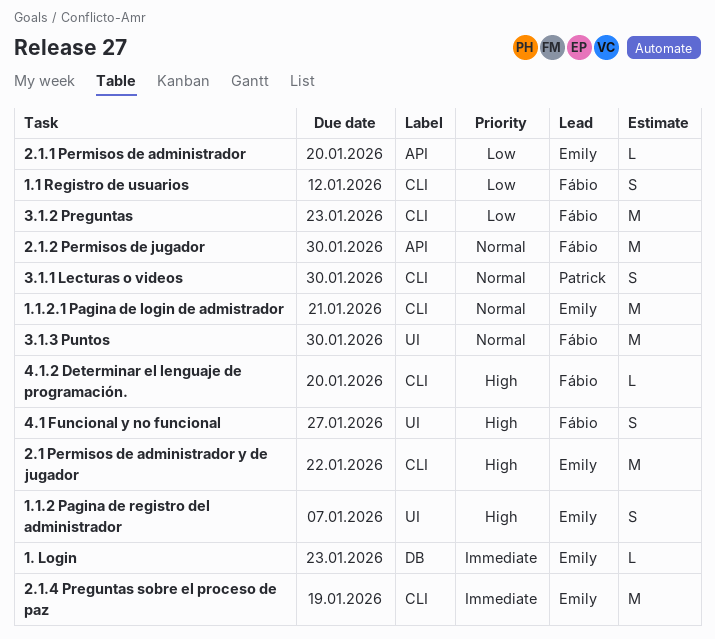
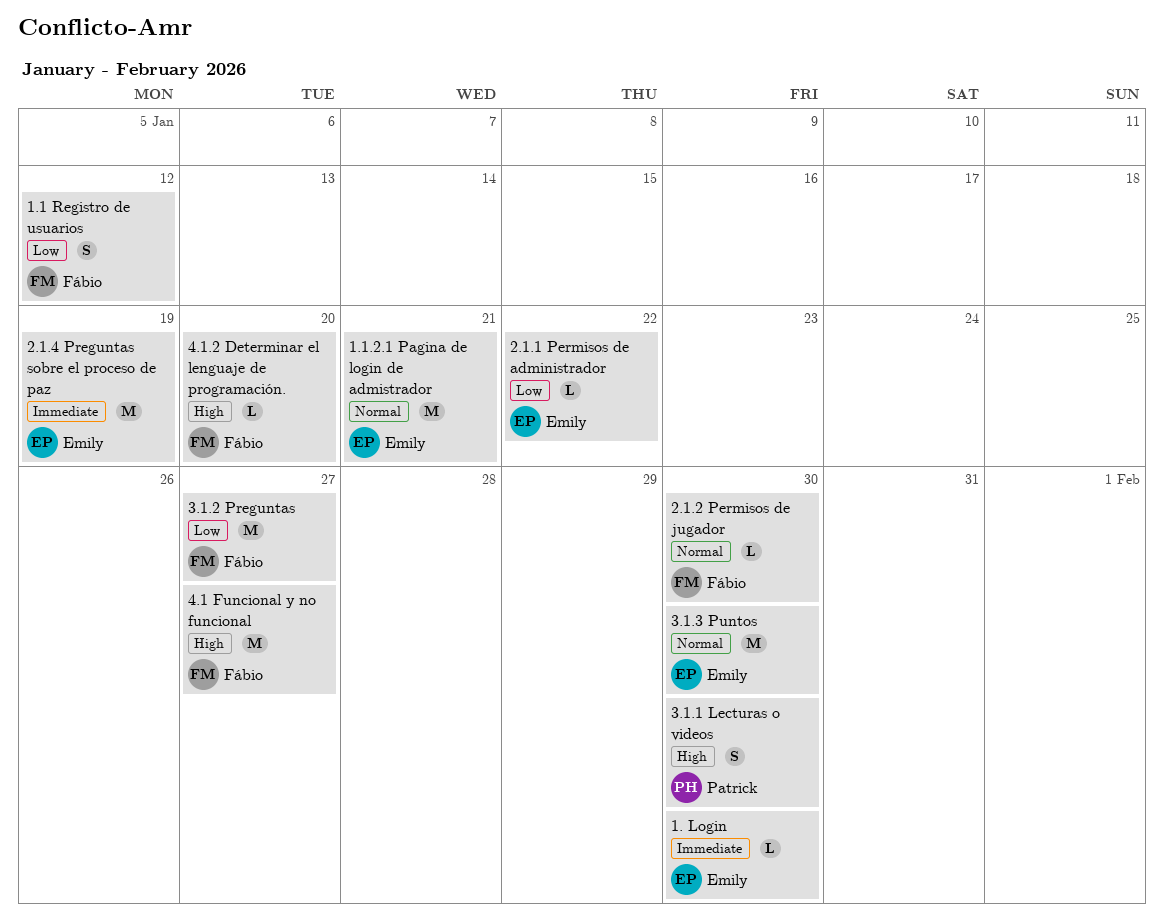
1. Login, due: Jan 23 -> Jan 30
1.1.2 Pagina de registro del administrador: present -> none
2.1 Permisos de administrador y de jugador: present -> none
2.1.1 Permisos de administrador, due: Jan 20 -> Jan 22
2.1.2 Permisos de jugador, estimate: M -> L
3.1.1 Lecturas o videos, priority: Normal -> High
3.1.2 Preguntas, due: Jan 23 -> Jan 27
3.1.3 Puntos, owner: Fábio -> Emily
4.1 Funcional y no funcional, estimate: S -> M

